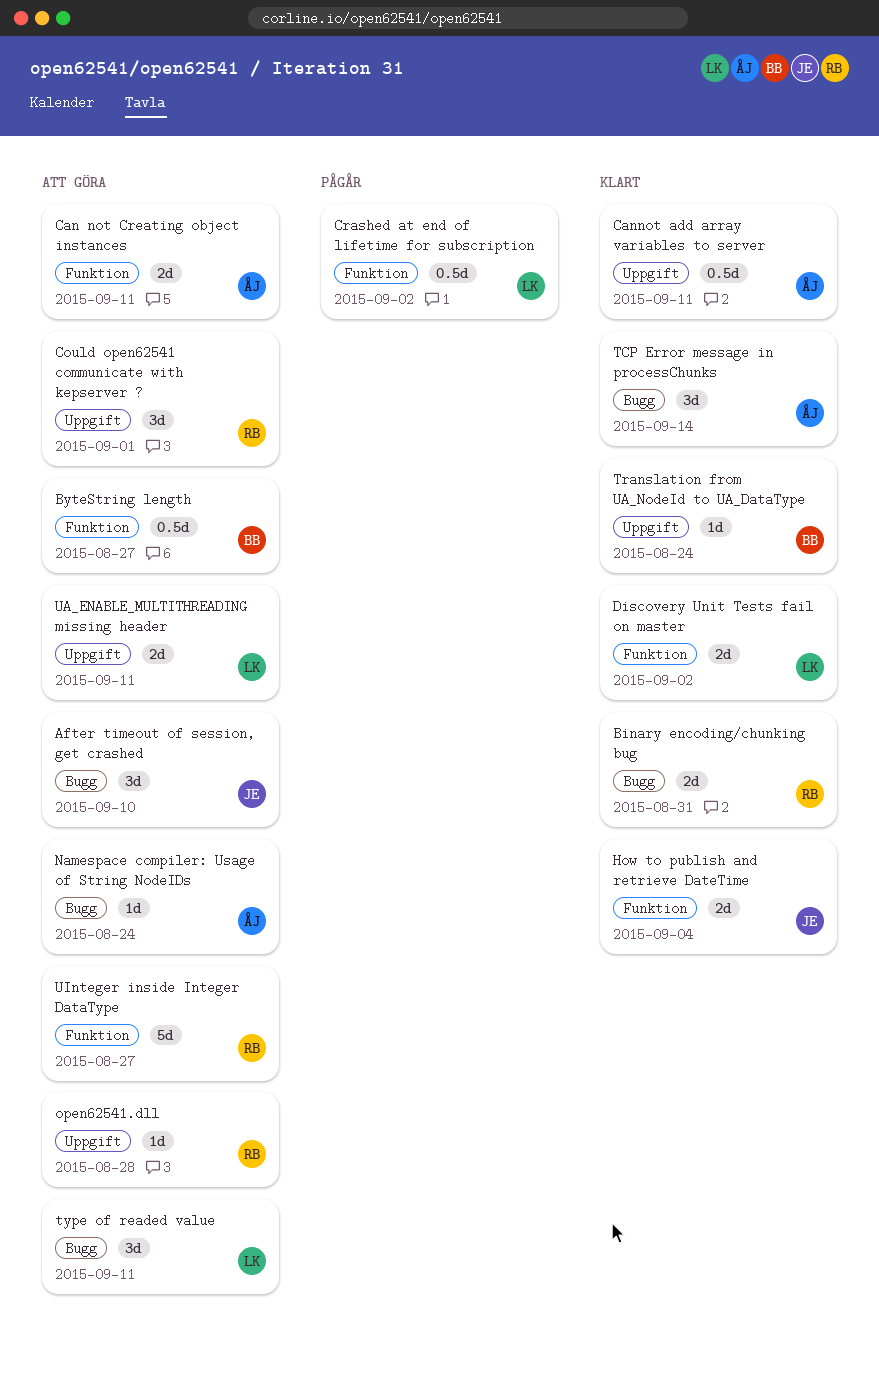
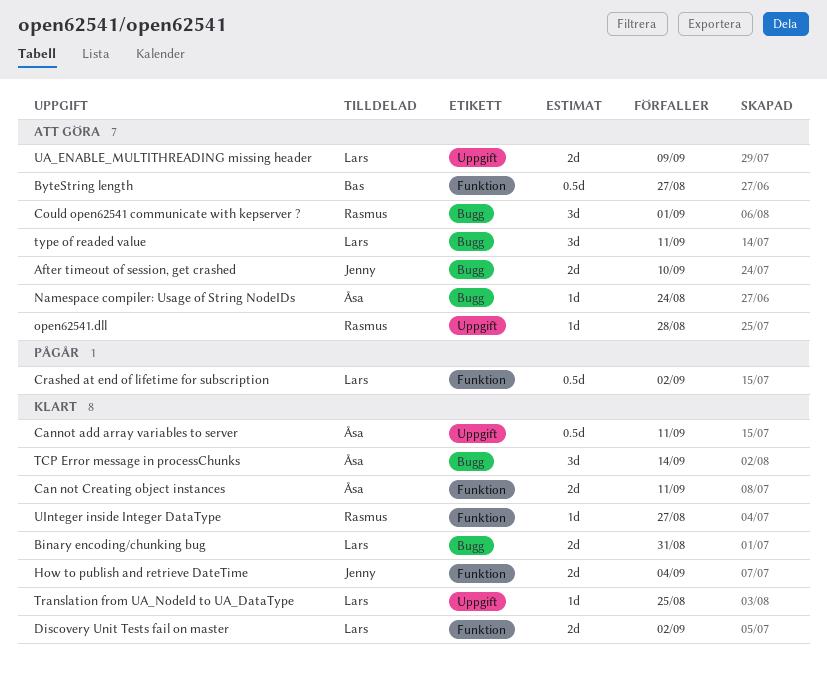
After timeout of session, get crashed, estimate: 3d -> 2d
Binary encoding/chunking bug, owner: Rasmus -> Lars
Can not Creating object instances, status: Att göra -> Klart
Could open62541 communicate with kepserver ?, label: Uppgift -> Bugg
Translation from UA_NodeId to UA_DataType, owner: Bas -> Lars
Translation from UA_NodeId to UA_DataType, due: Aug 24 -> Aug 25
UA_ENABLE_MULTITHREADING missing header, due: Sep 11 -> Sep 9
UInteger inside Integer DataType, status: Att göra -> Klart
UInteger inside Integer DataType, estimate: 5d -> 1d

